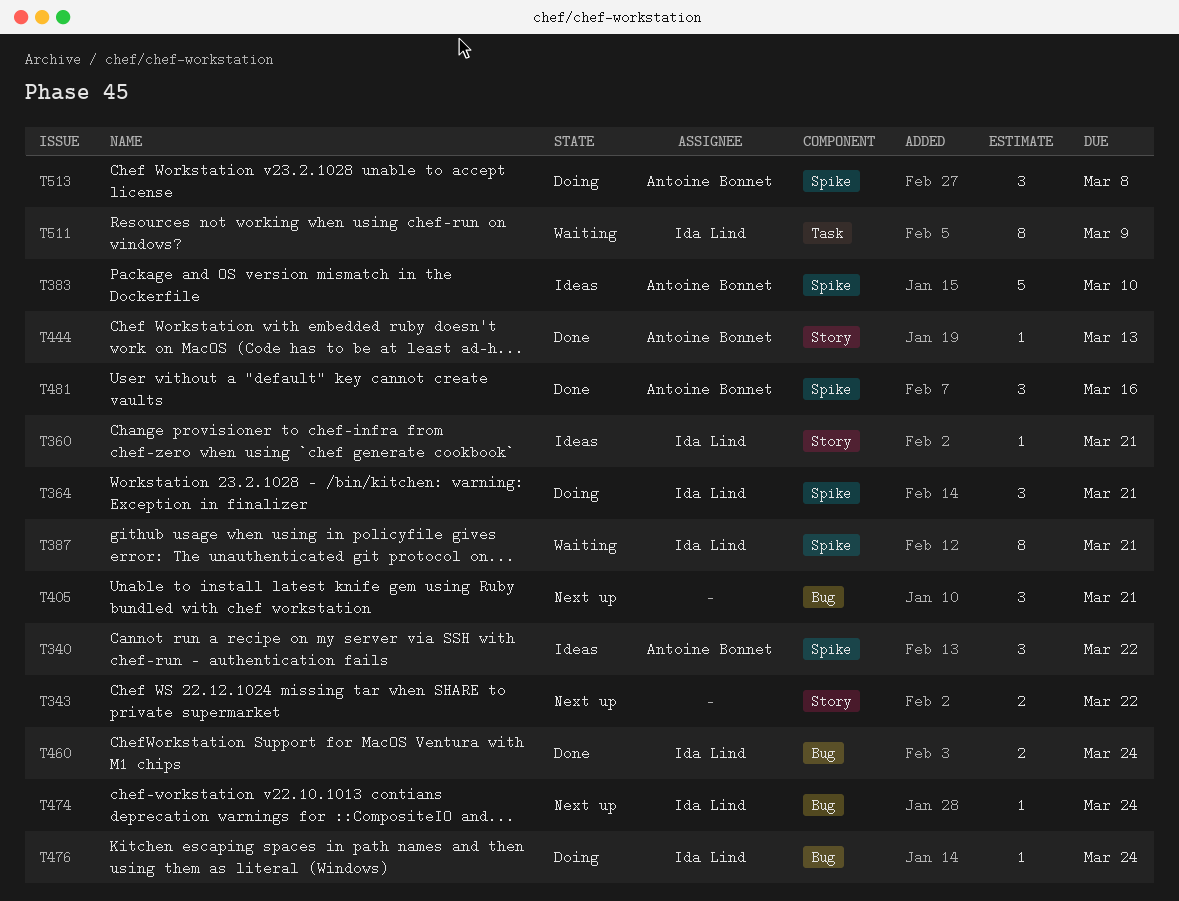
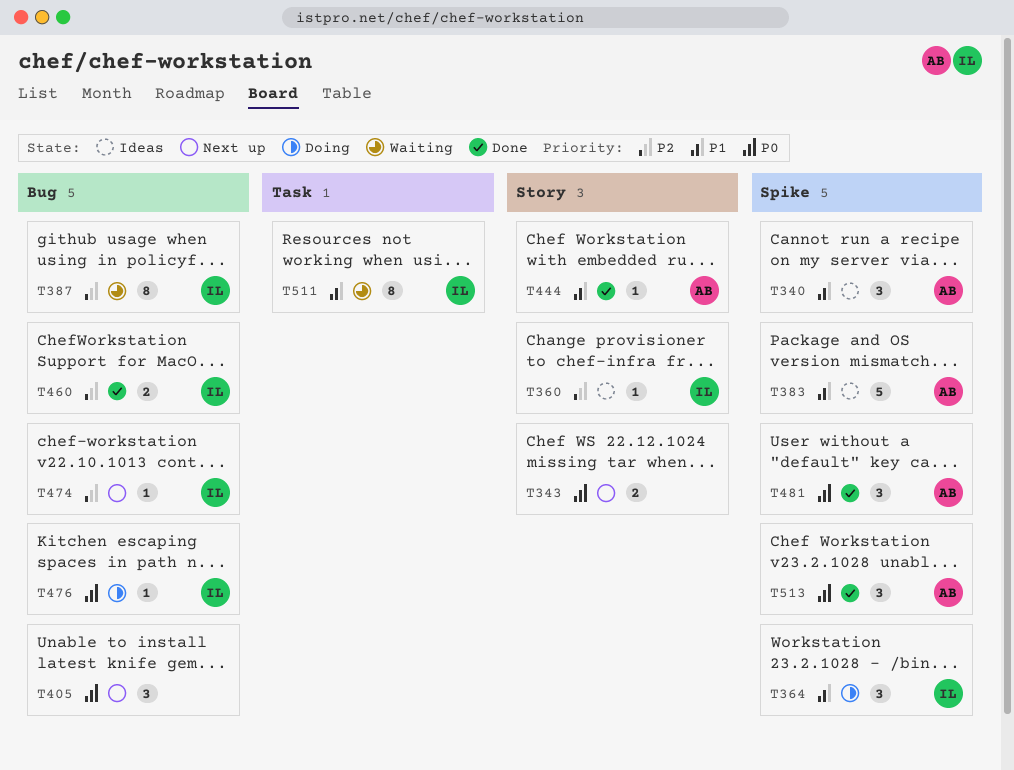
T387, label: Spike -> Bug
T513, status: Doing -> Done

